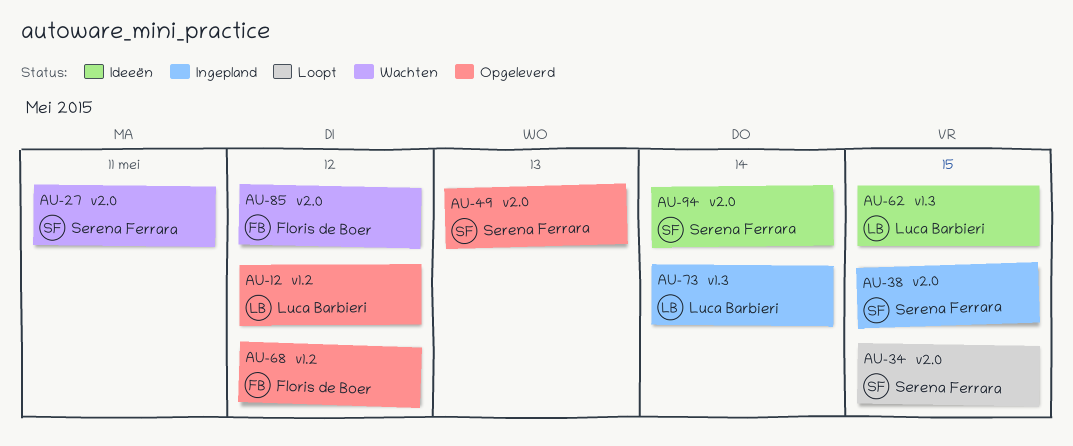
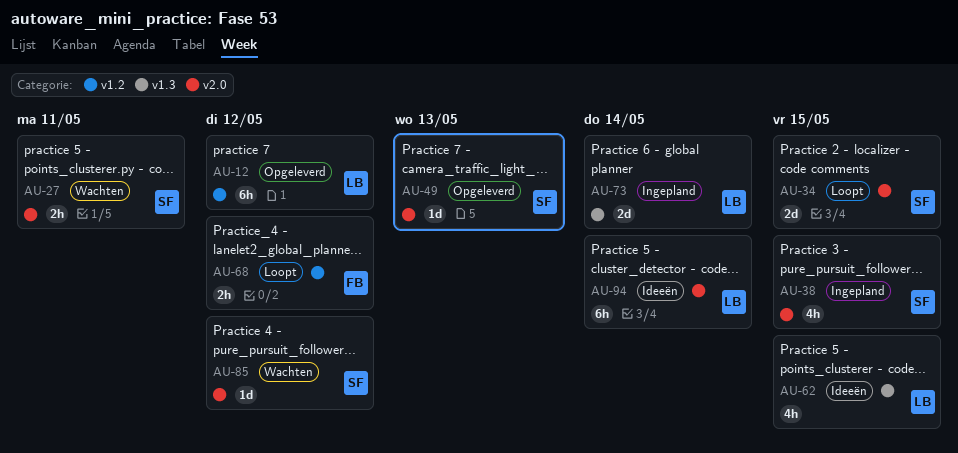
AU-68, status: Opgeleverd -> Loopt
AU-85, owner: Floris de Boer -> Serena Ferrara
AU-94, owner: Serena Ferrara -> Luca Barbieri

